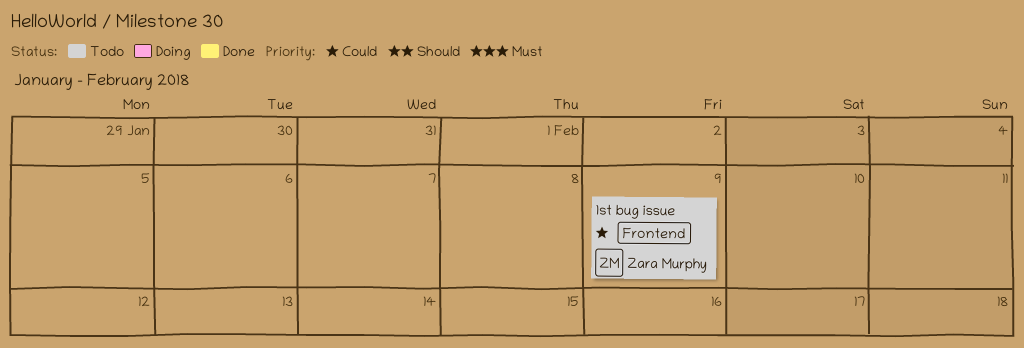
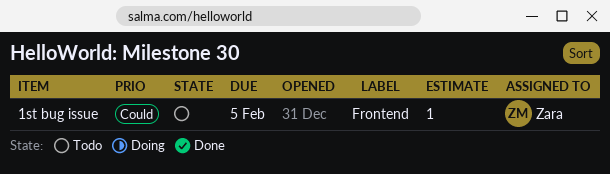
1st bug issue, due: Feb 9 -> Feb 5

